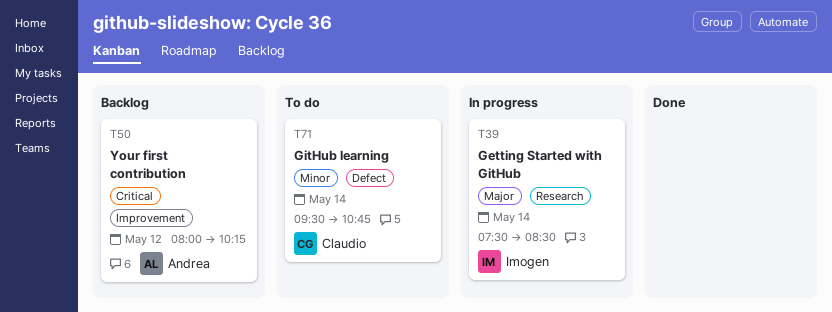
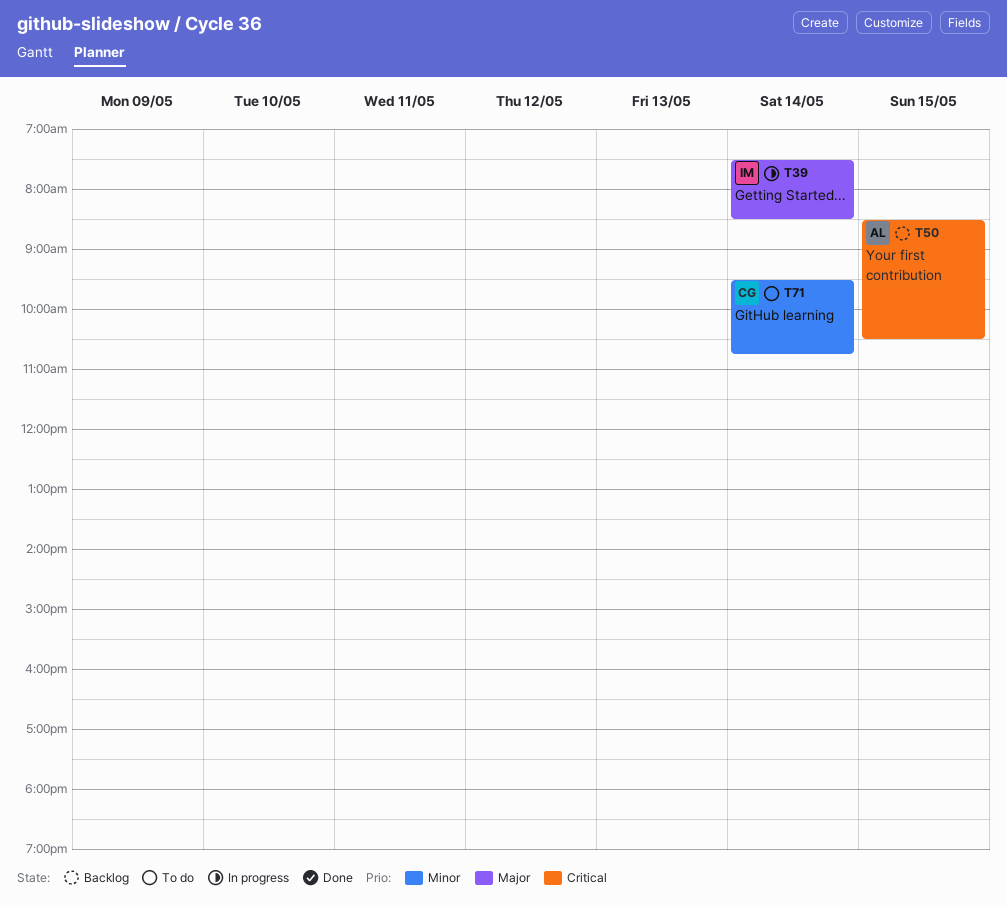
T50, day: May 12 -> May 15
T50, begins: 08:00 -> 08:30
T50, ends: 10:15 -> 10:30

